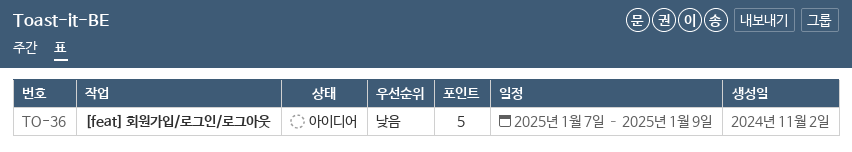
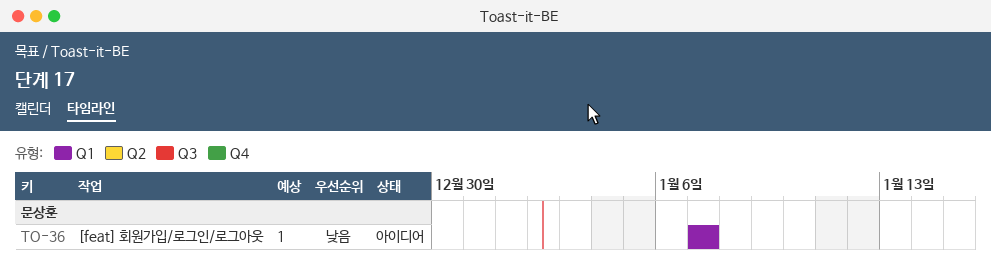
TO-36, estimate: 5 -> 1
TO-36, due: Jan 9 -> Jan 7

